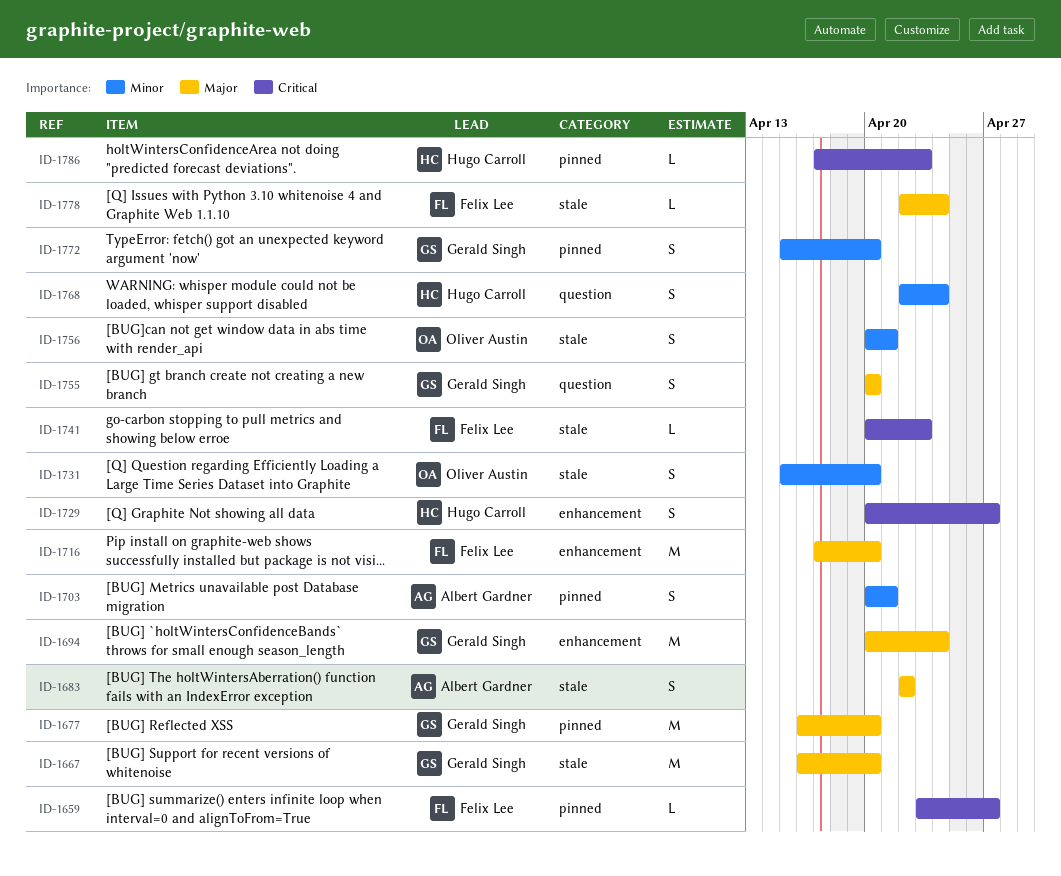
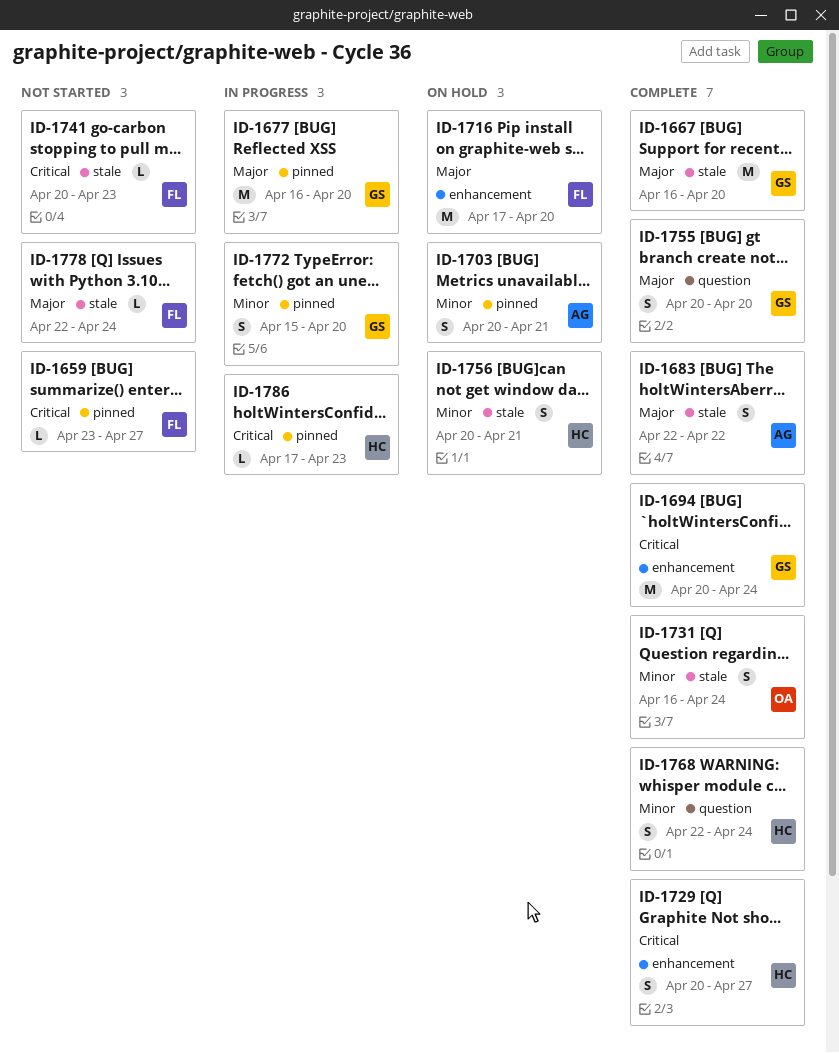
ID-1694, priority: Major -> Critical
ID-1731, start: Apr 15 -> Apr 16
ID-1731, due: Apr 20 -> Apr 24
ID-1756, owner: Oliver Austin -> Hugo Carroll

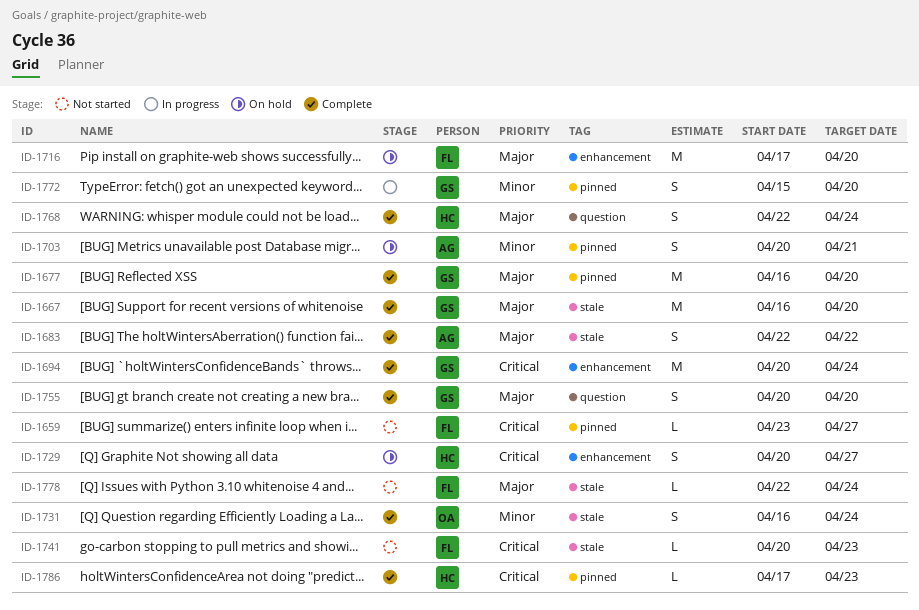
ID-1677, status: In progress -> Complete
ID-1729, status: Complete -> On hold
ID-1756: present -> none
ID-1768, priority: Minor -> Major
ID-1786, status: In progress -> Complete

